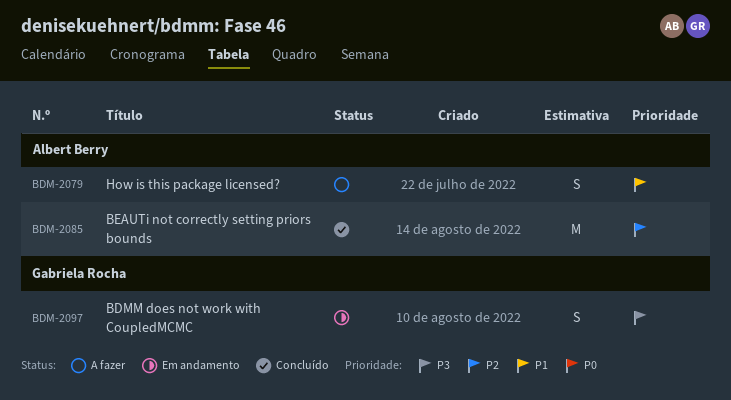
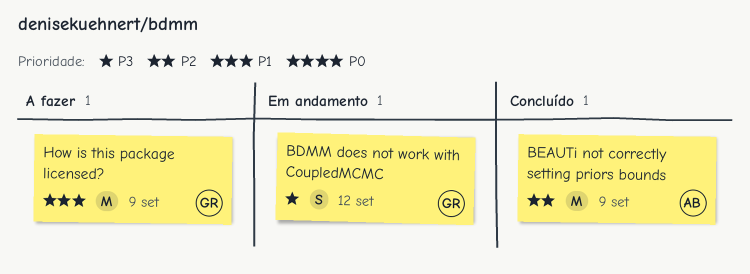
How is this package licensed?, owner: Albert Berry -> Gabriela Rocha
How is this package licensed?, estimate: S -> M

